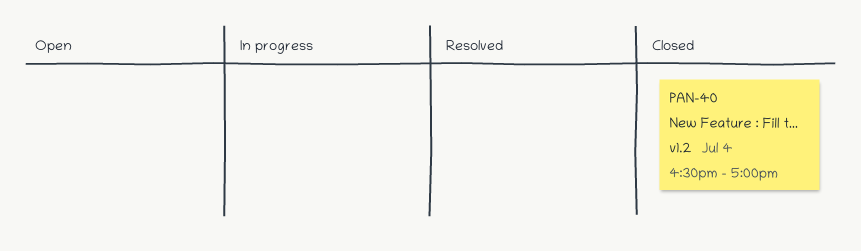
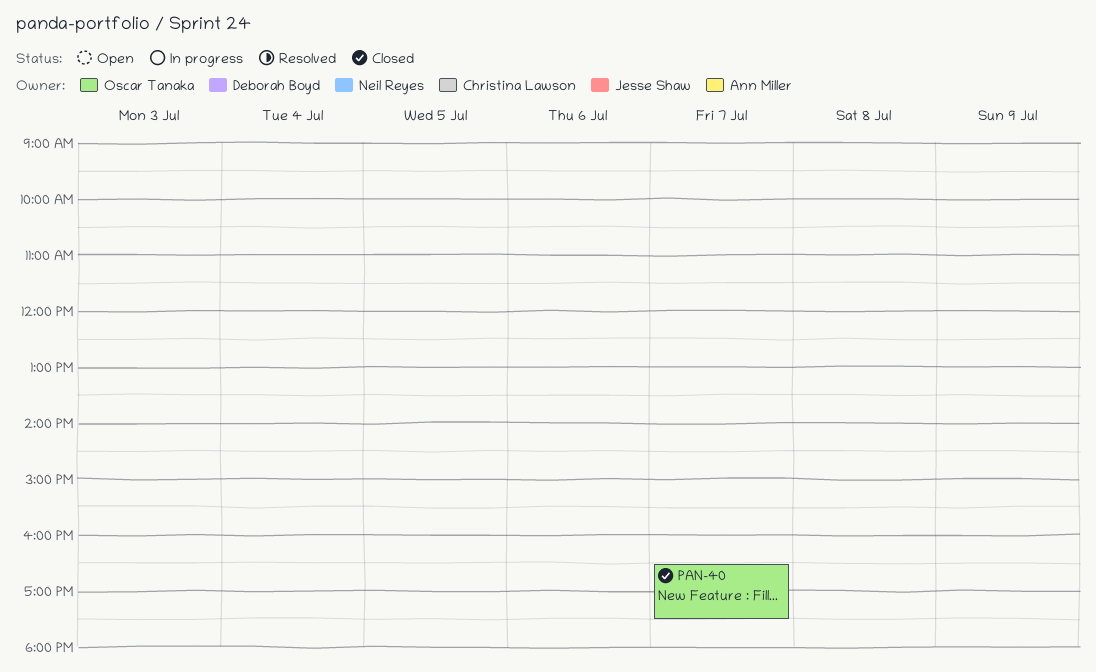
PAN-40, day: Jul 4 -> Jul 7
PAN-40, ends: 17:00 -> 17:30

